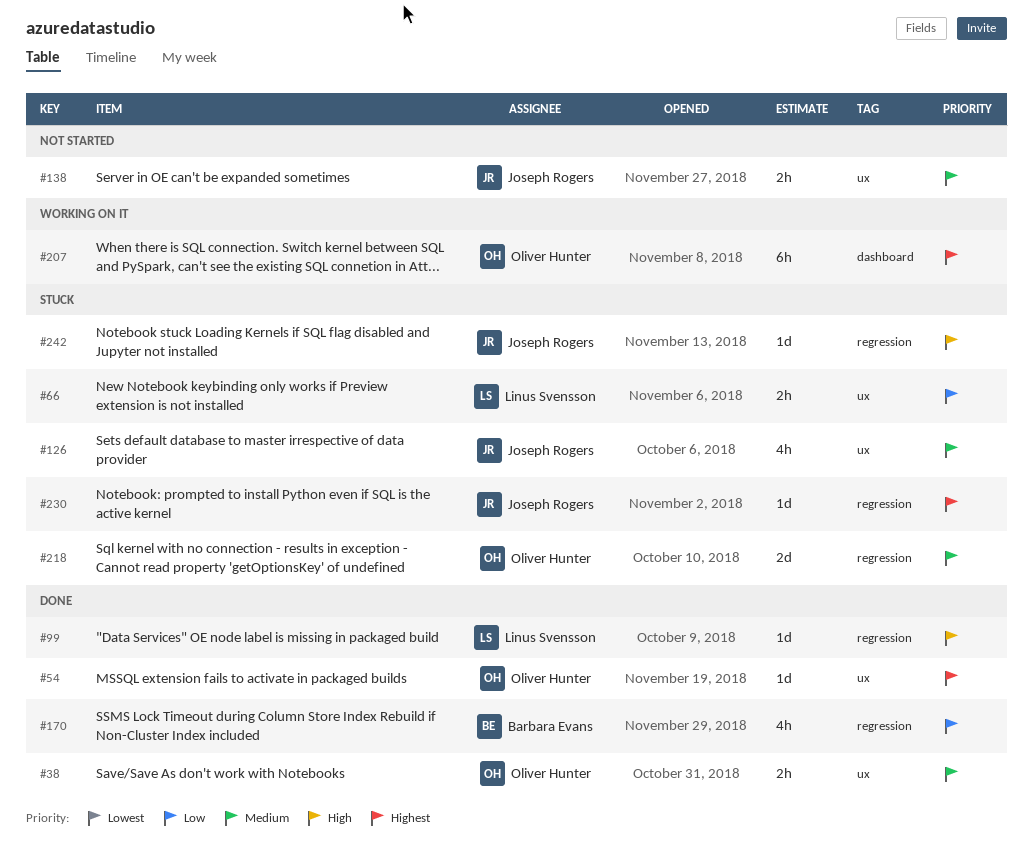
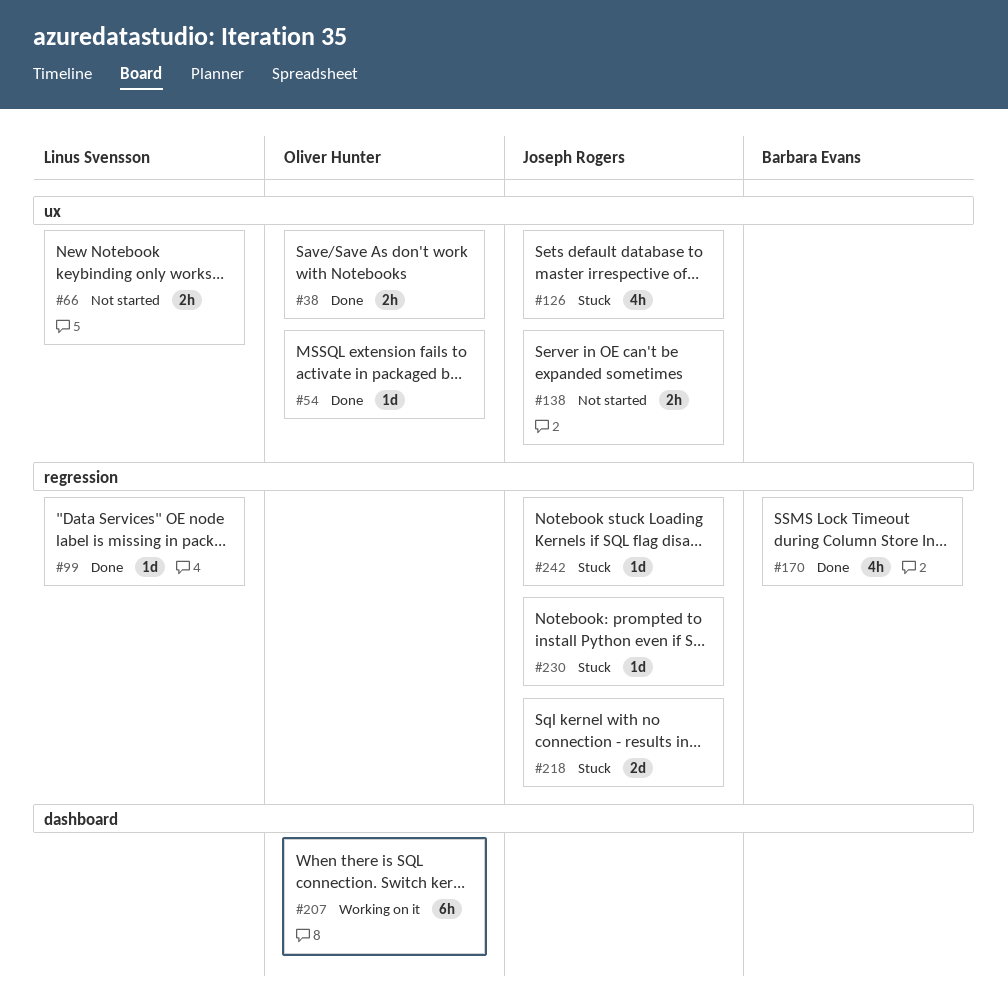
#66, status: Stuck -> Not started
#218, owner: Oliver Hunter -> Joseph Rogers

